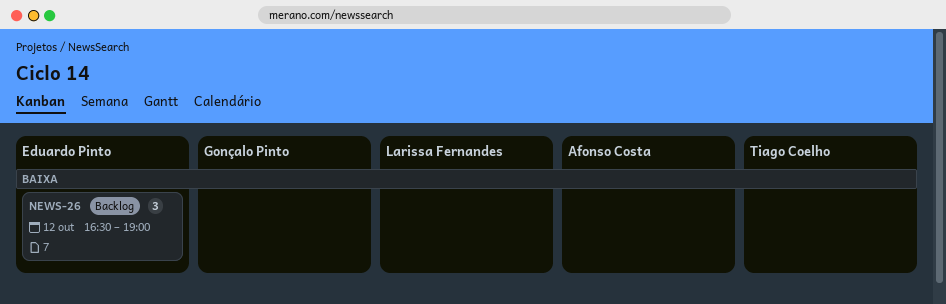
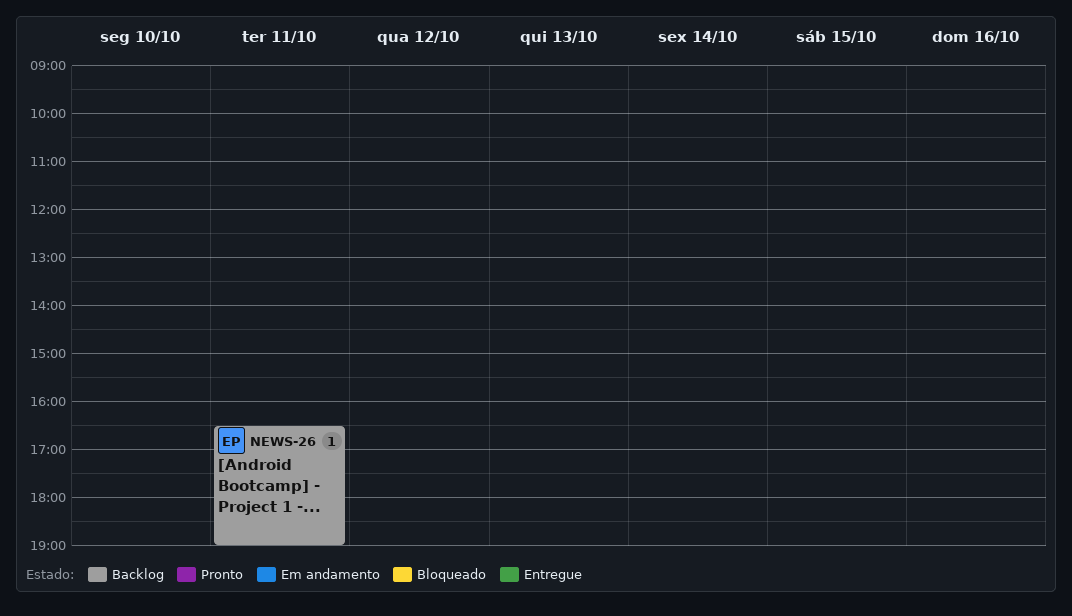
NEWS-26, estimate: 3 -> 1
NEWS-26, day: Oct 12 -> Oct 11

